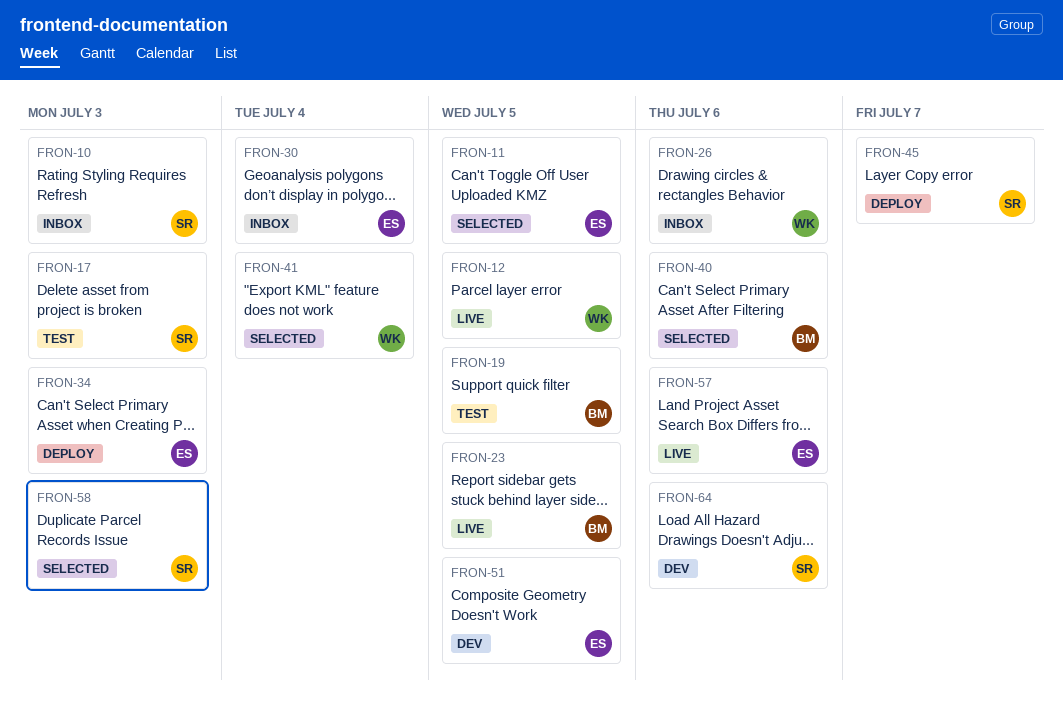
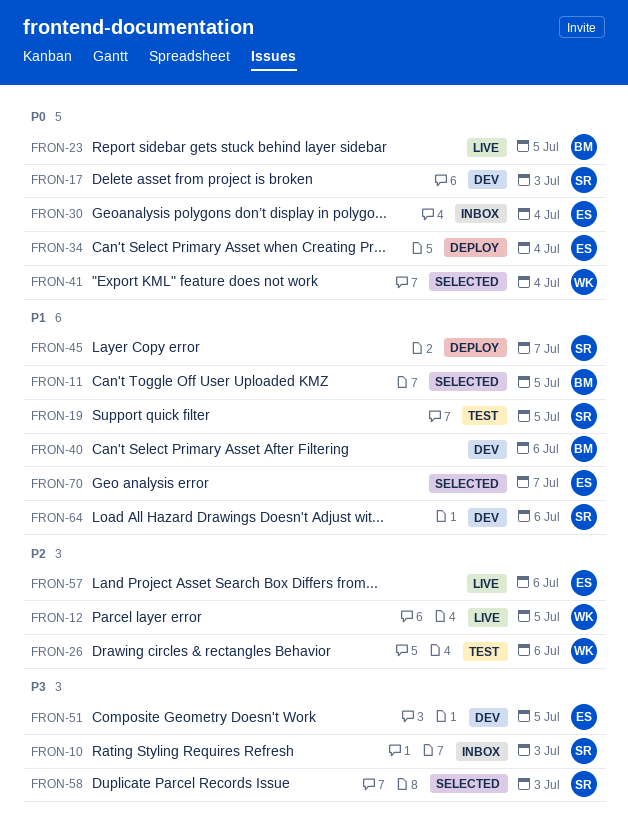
FRON-11, owner: ES -> BM
FRON-17, status: Test -> Dev
FRON-19, owner: BM -> SR
FRON-26, status: Inbox -> Test
FRON-34, due: Jul 3 -> Jul 4
FRON-40, status: Selected -> Dev
FRON-70: none -> present

